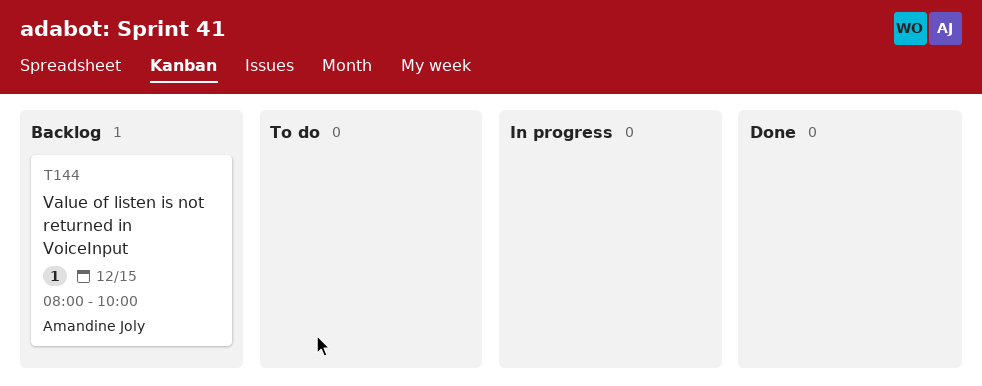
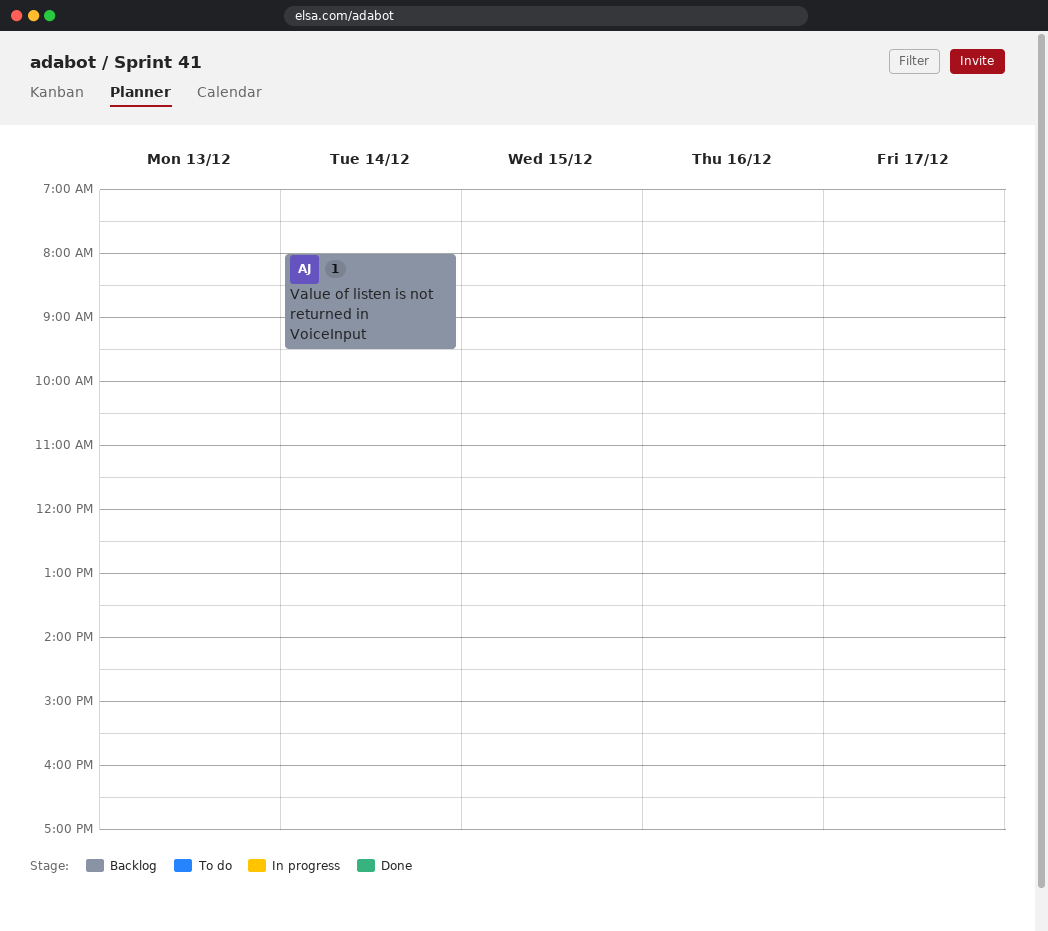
Value of listen is not returned in VoiceInput, day: Dec 15 -> Dec 14
Value of listen is not returned in VoiceInput, ends: 10:00 -> 09:30

